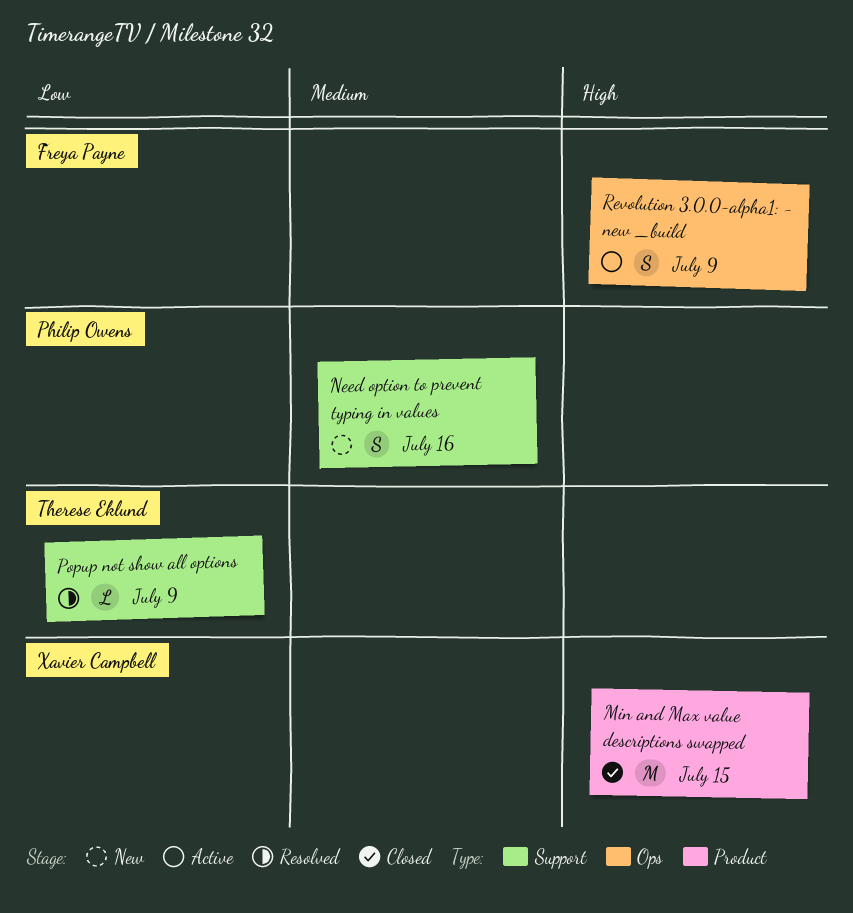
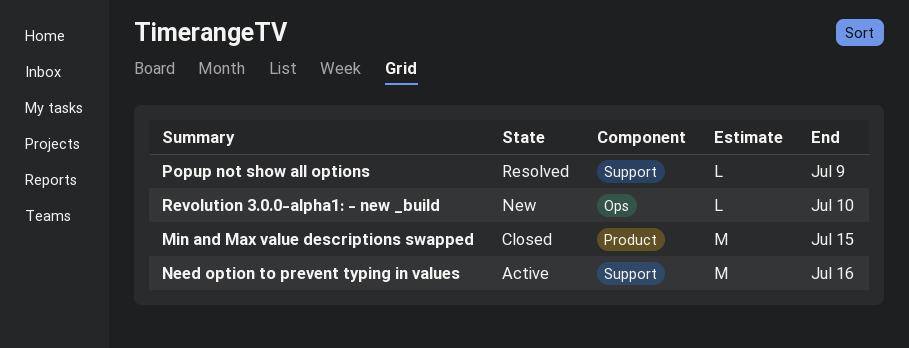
Need option to prevent typing in values, status: New -> Active
Need option to prevent typing in values, estimate: S -> M
Revolution 3.0.0-alpha1: - new _build, status: Active -> New
Revolution 3.0.0-alpha1: - new _build, estimate: S -> L
Revolution 3.0.0-alpha1: - new _build, due: Jul 9 -> Jul 10

